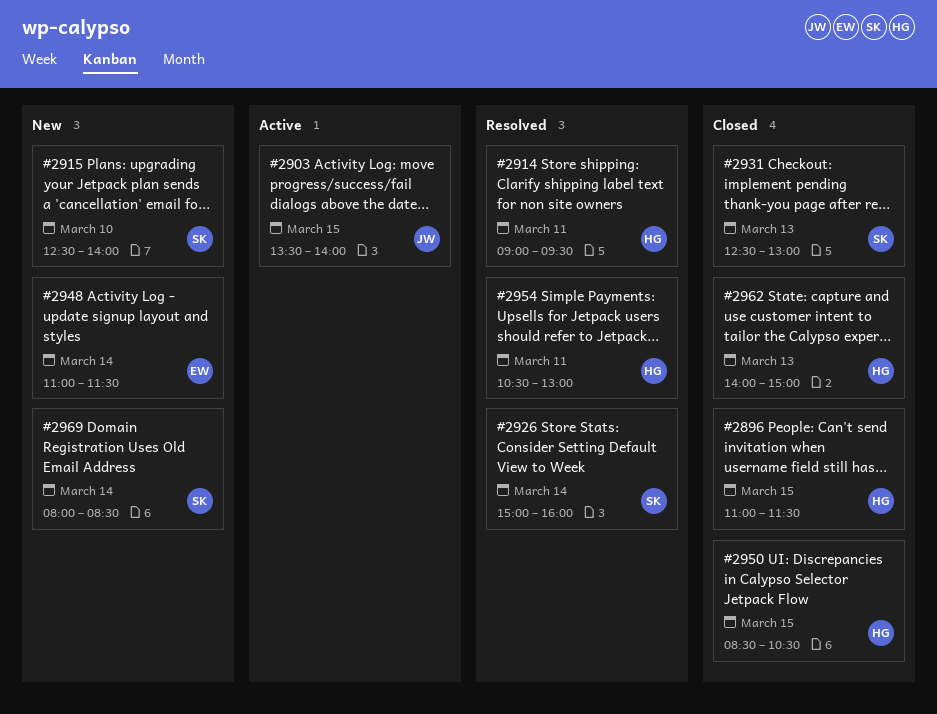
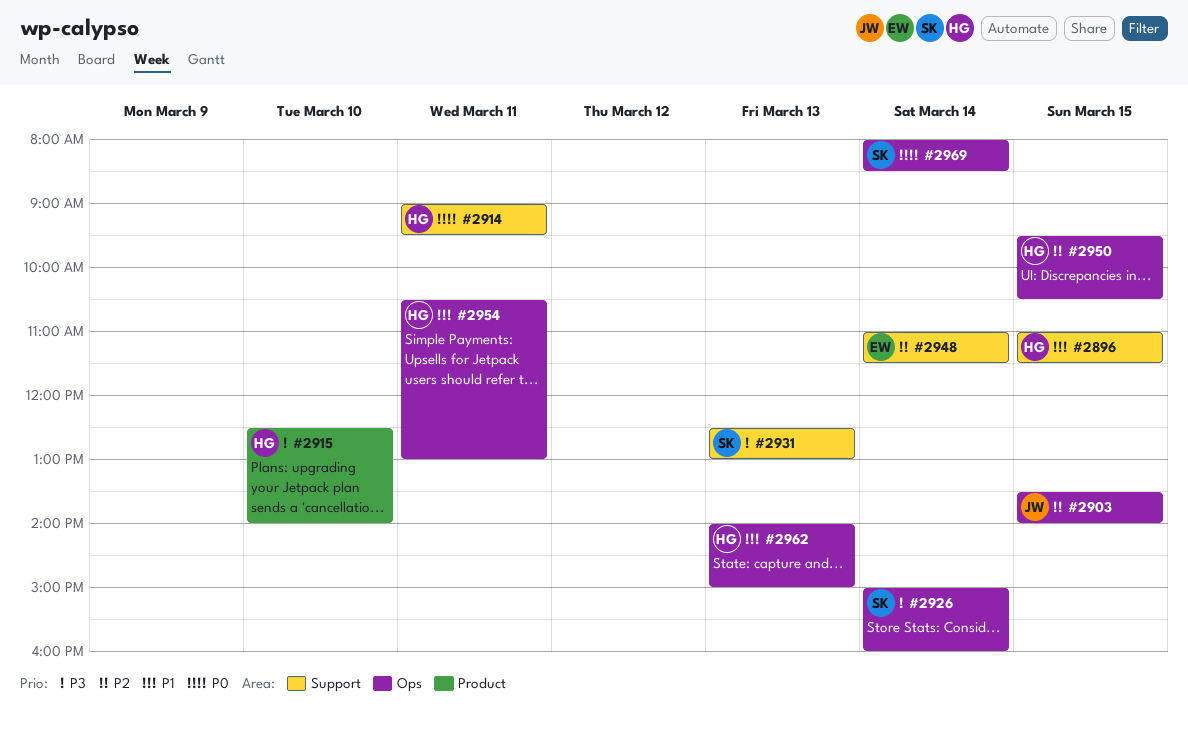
#2915, owner: SK -> HG
#2950, begins: 08:30 -> 09:30

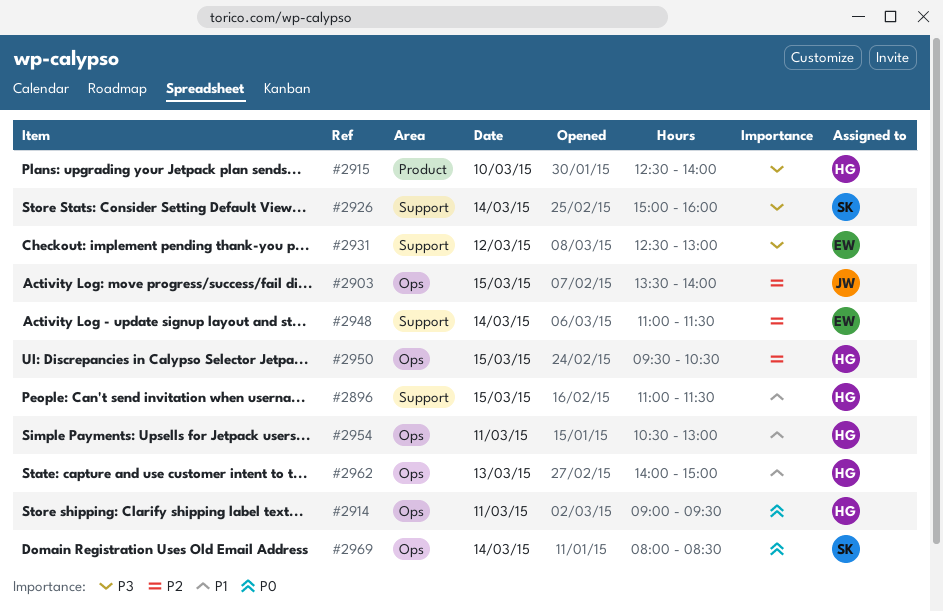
#2914, label: Support -> Ops
#2926, label: Ops -> Support
#2931, owner: SK -> EW
#2931, day: Mar 13 -> Mar 12

